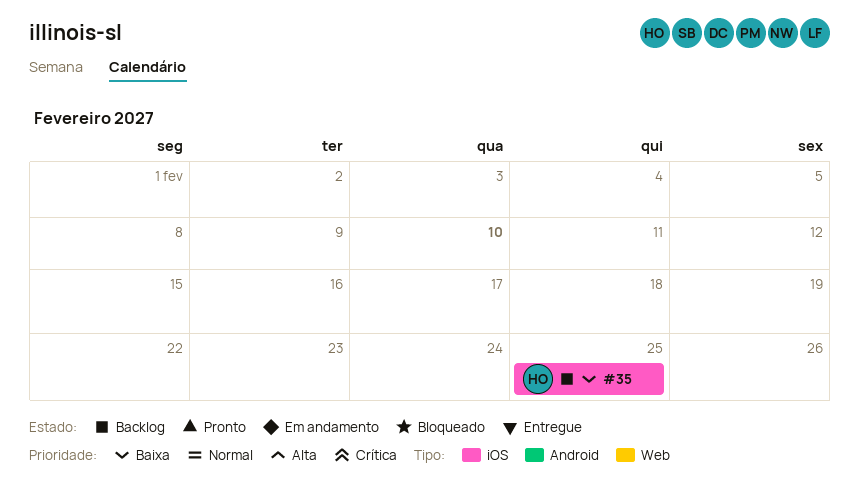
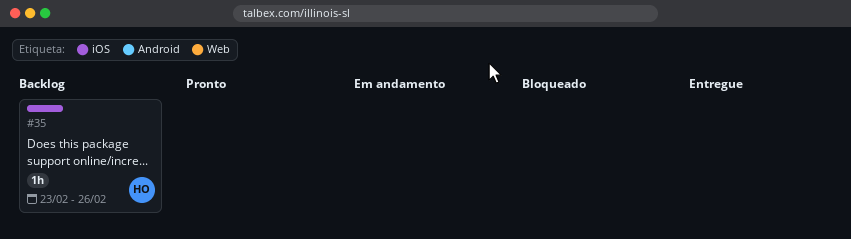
#35, start: Feb 25 -> Feb 23
#35, due: Feb 25 -> Feb 26

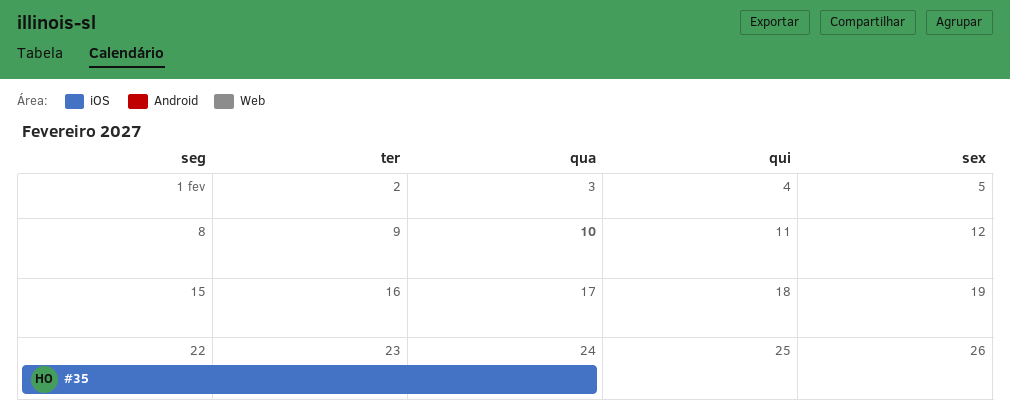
#35, start: Feb 23 -> Feb 22
#35, due: Feb 26 -> Feb 24

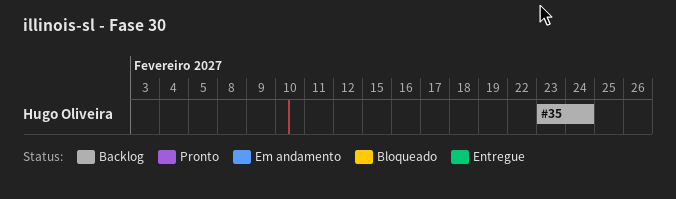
#35, start: Feb 22 -> Feb 23

